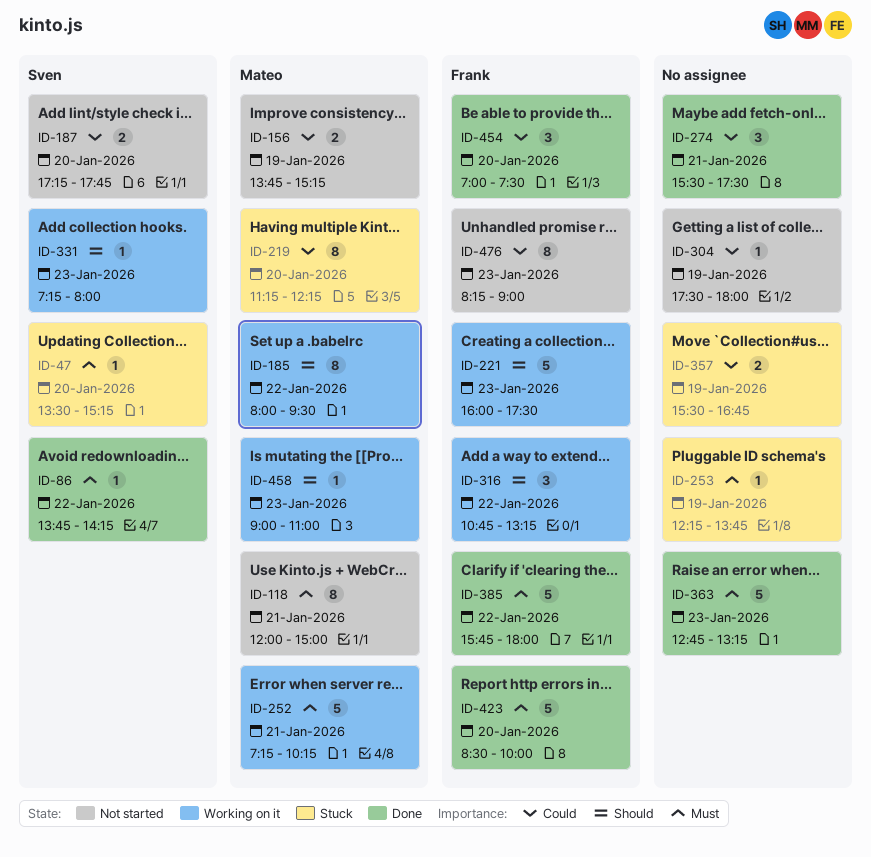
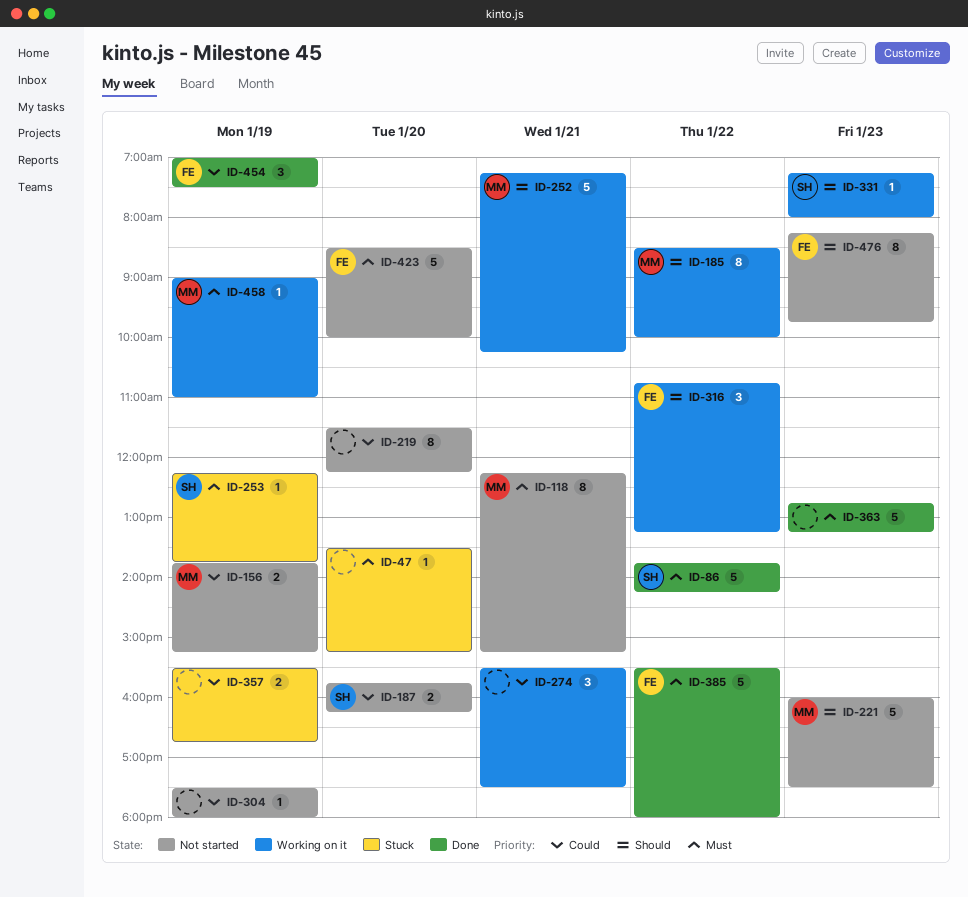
ID-47, owner: Sven -> none
ID-86, estimate: 1 -> 5
ID-118, begins: 12:00 -> 12:15
ID-118, ends: 15:00 -> 15:15
ID-185, begins: 08:00 -> 08:30
ID-185, ends: 09:30 -> 10:00
ID-187, begins: 17:15 -> 15:45
ID-187, ends: 17:45 -> 16:15
ID-219, status: Stuck -> Not started
ID-219, owner: Mateo -> none
ID-219, begins: 11:15 -> 11:30
ID-221, status: Working on it -> Not started
ID-221, owner: Frank -> Mateo
ID-252, priority: Must -> Should
ID-253, owner: none -> Sven
ID-274, status: Done -> Working on it
ID-385, begins: 15:45 -> 15:30
ID-423, status: Done -> Not started
ID-454, day: Jan 20 -> Jan 19
ID-458, priority: Should -> Must
ID-458, day: Jan 23 -> Jan 19
ID-476, priority: Could -> Should
ID-476, ends: 09:00 -> 09:45

